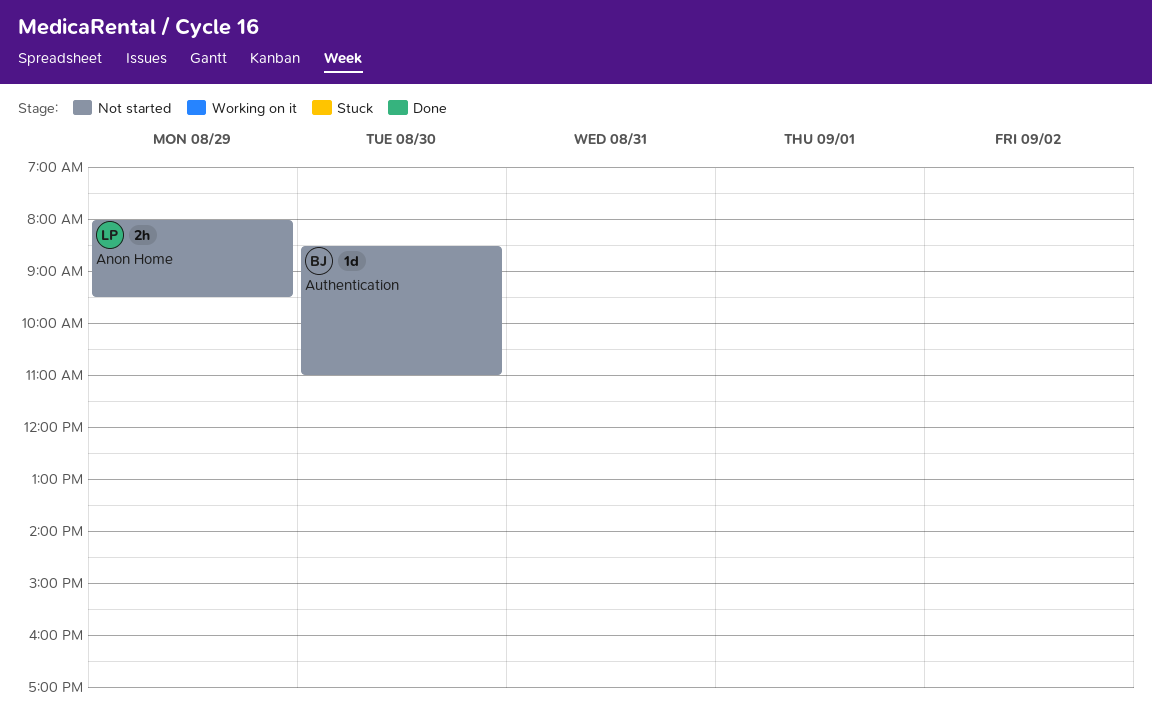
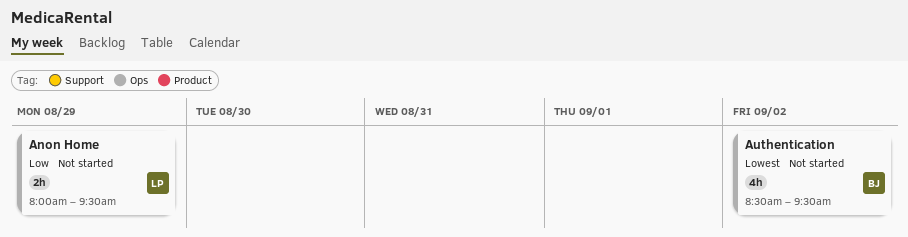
Authentication, estimate: 1d -> 4h
Authentication, day: Aug 30 -> Sep 2
Authentication, ends: 11:00 -> 09:30

